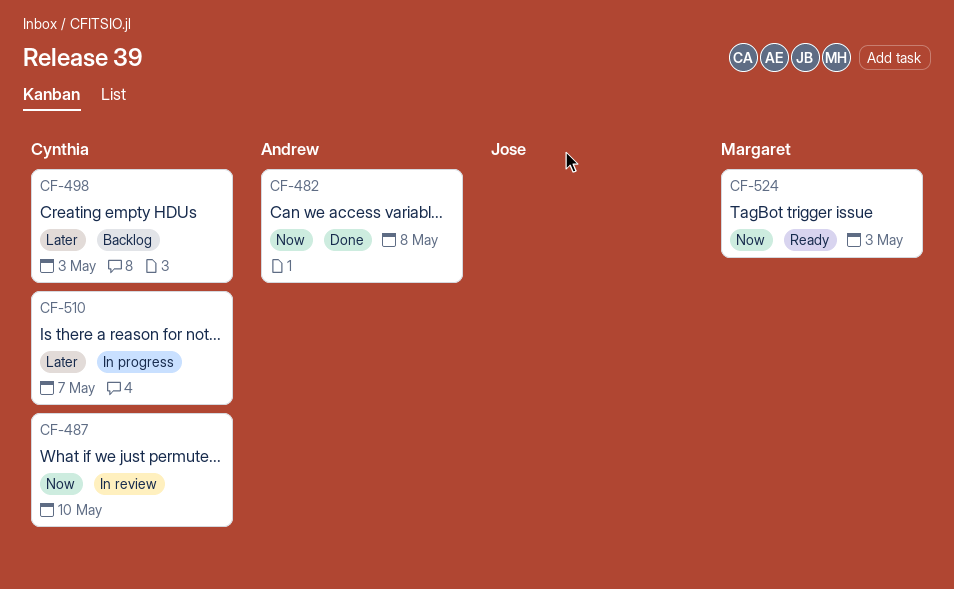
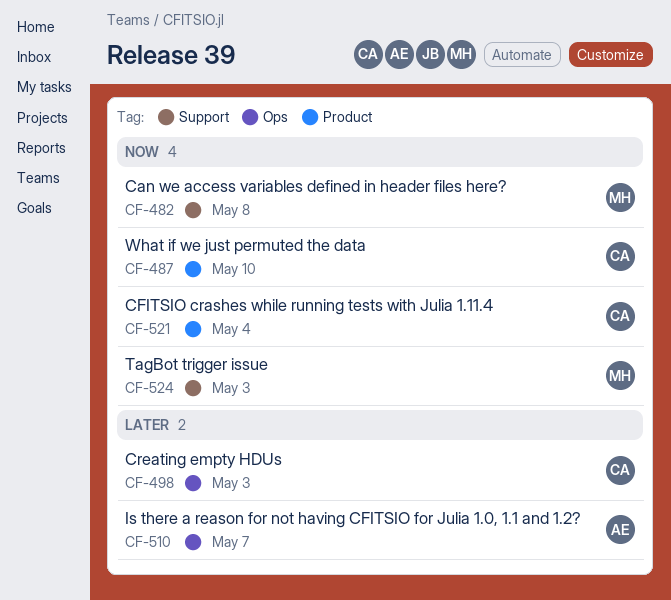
CF-482, owner: Andrew -> Margaret
CF-510, owner: Cynthia -> Andrew
CF-521: none -> present

